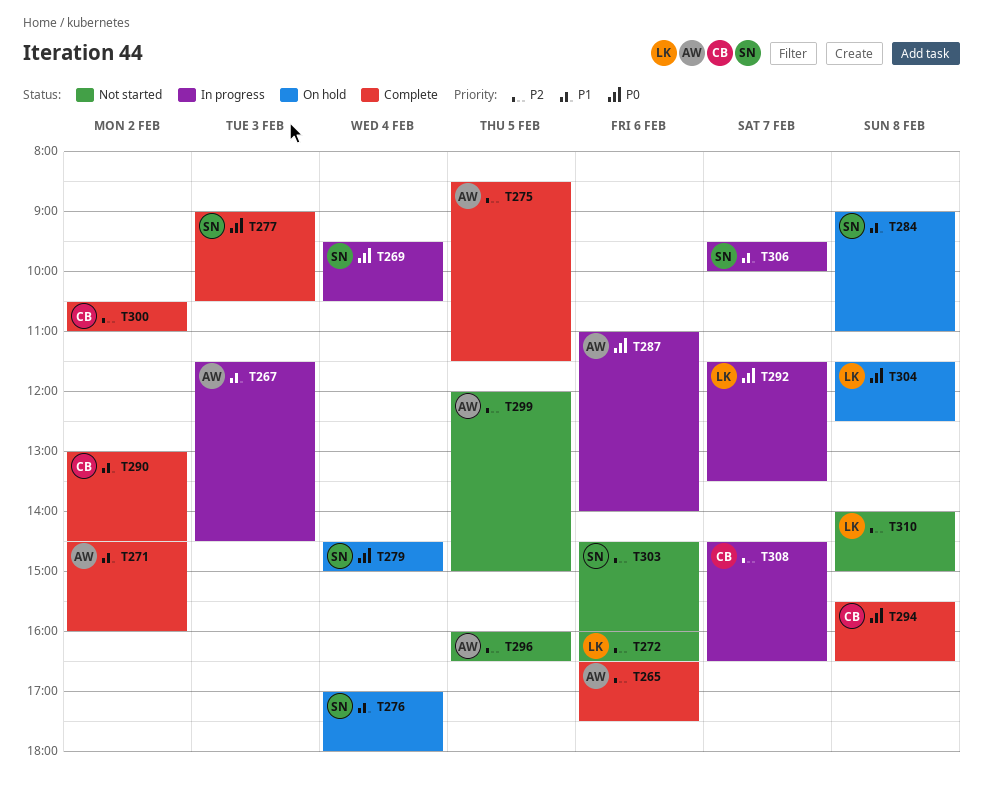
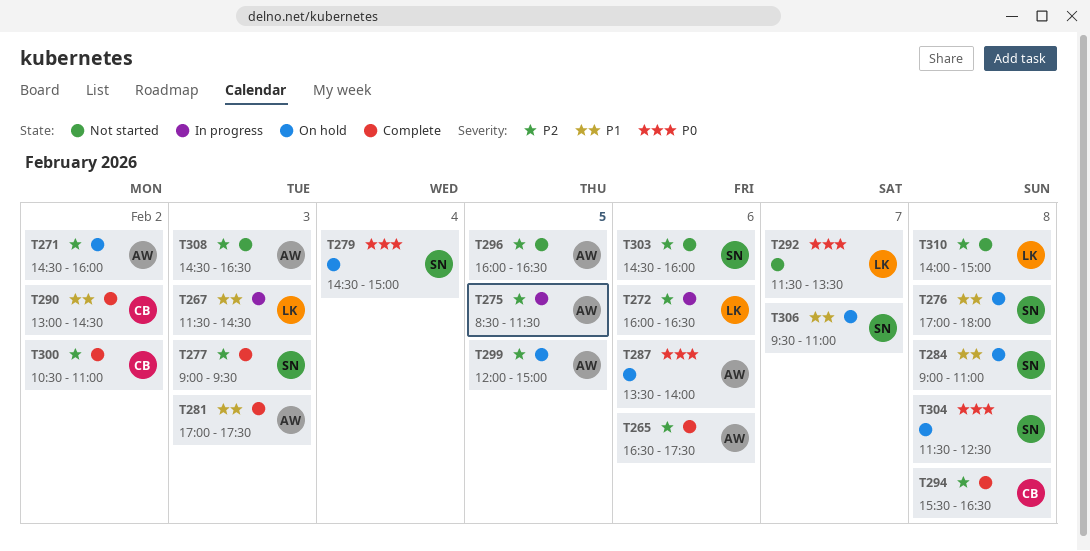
T267, owner: AW -> LK
T269: present -> none
T271, status: Complete -> On hold
T271, priority: P1 -> P2
T272, status: Not started -> In progress
T275, status: Complete -> In progress
T276, day: Feb 4 -> Feb 8
T277, priority: P0 -> P2
T277, ends: 10:30 -> 09:30
T281: none -> present
T287, status: In progress -> On hold
T287, begins: 11:00 -> 13:30
T292, status: In progress -> Not started
T294, priority: P0 -> P2
T299, status: Not started -> On hold
T304, owner: LK -> SN
T306, status: In progress -> On hold
T306, ends: 10:00 -> 11:00
T308, status: In progress -> Not started
T308, owner: CB -> AW
T308, day: Feb 7 -> Feb 3

